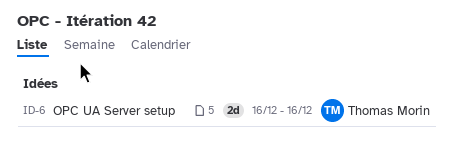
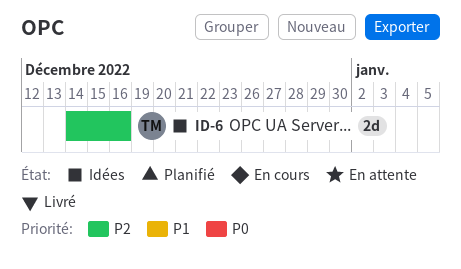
ID-6, start: Dec 16 -> Dec 14

